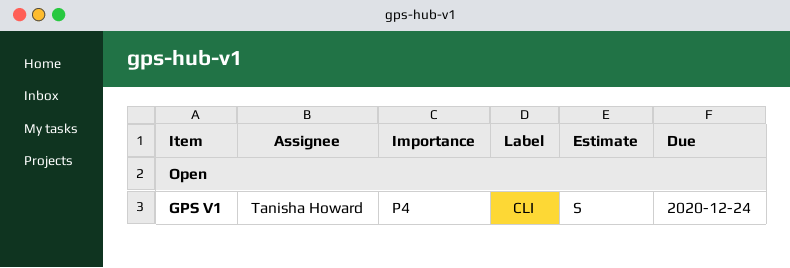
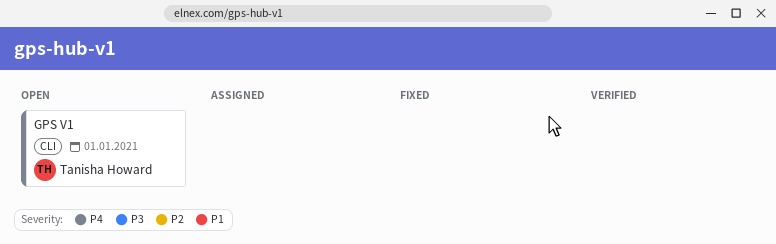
GPS V1, due: Dec 24 -> Jan 1

